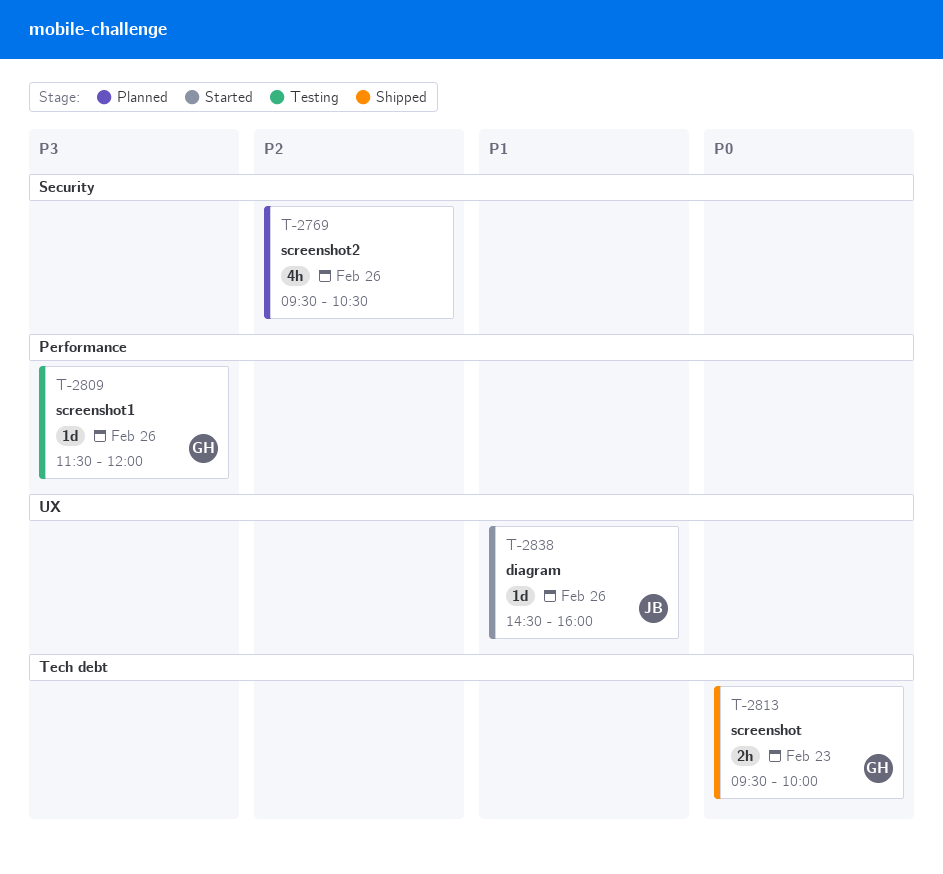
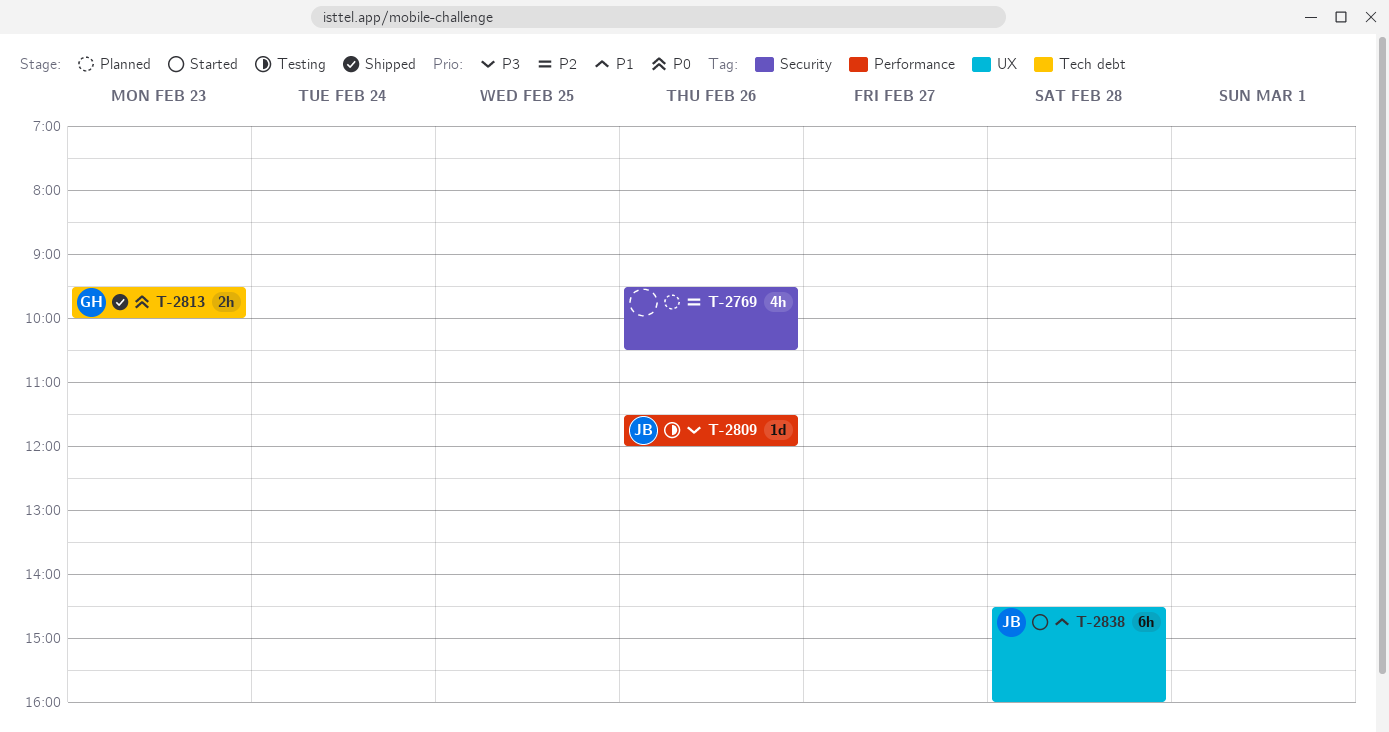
T-2809, owner: GH -> JB
T-2838, estimate: 1d -> 6h
T-2838, day: Feb 26 -> Feb 28

